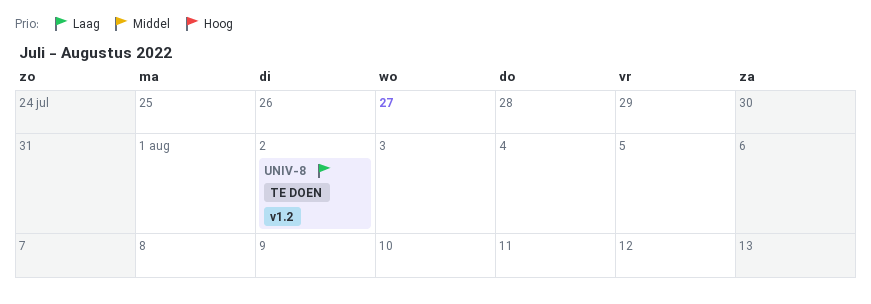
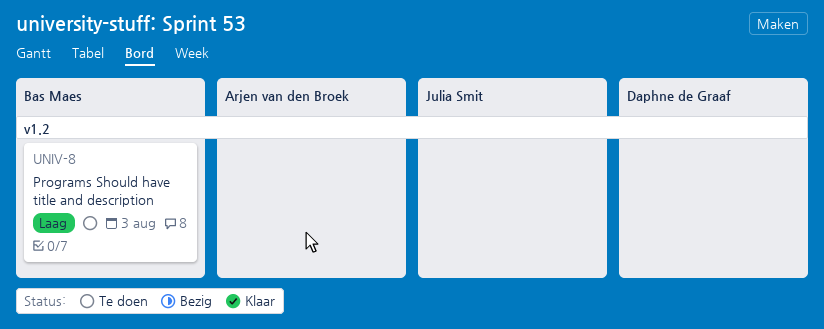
UNIV-8, due: Aug 2 -> Aug 3

